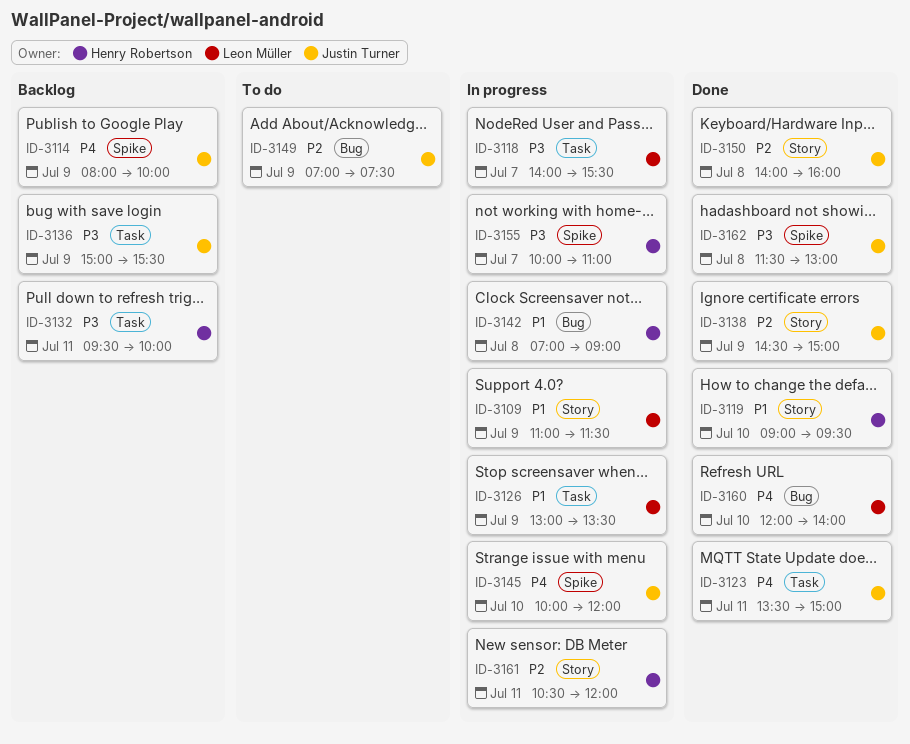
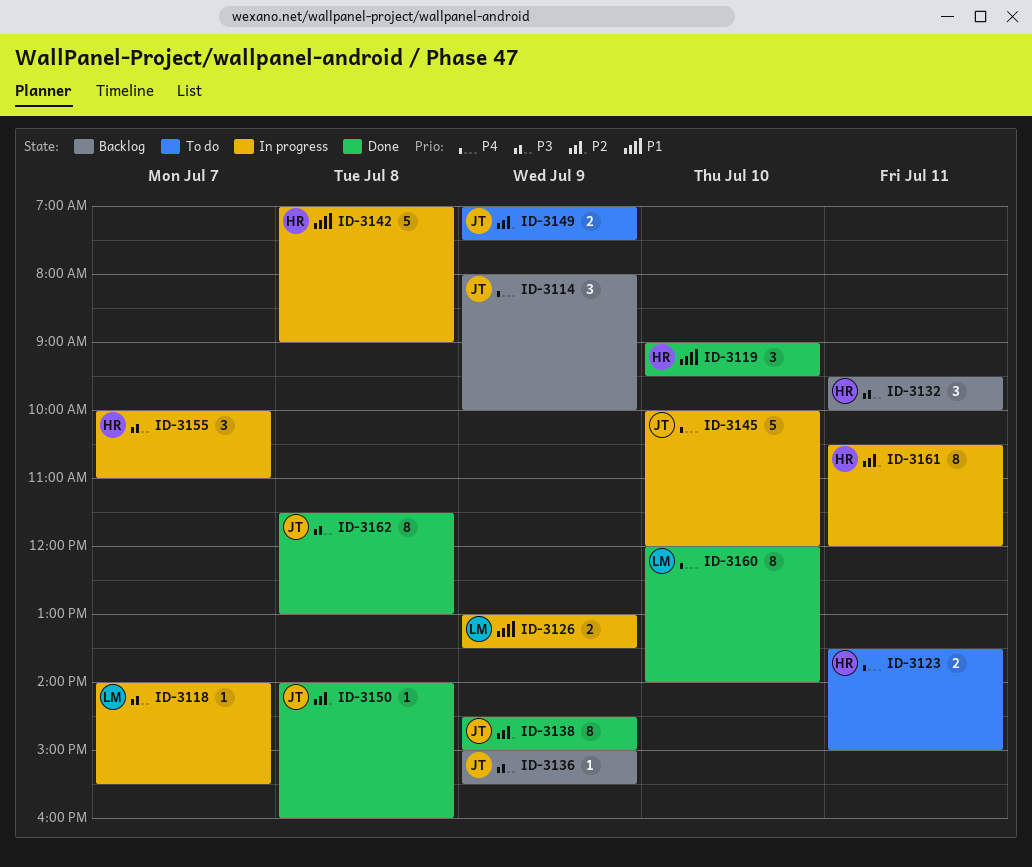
ID-3109: present -> none
ID-3123, status: Done -> To do
ID-3123, owner: Justin Turner -> Henry Robertson

